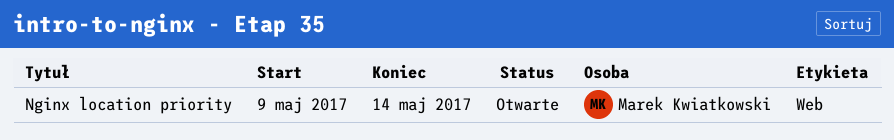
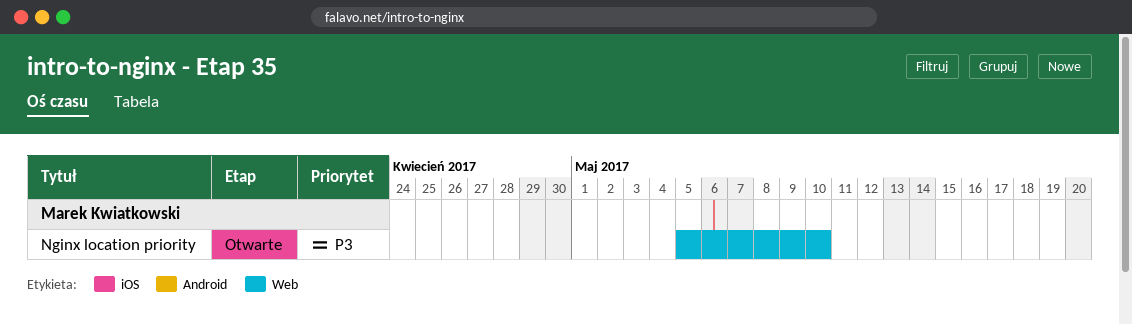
Nginx location priority, start: May 9 -> May 5
Nginx location priority, due: May 14 -> May 10

